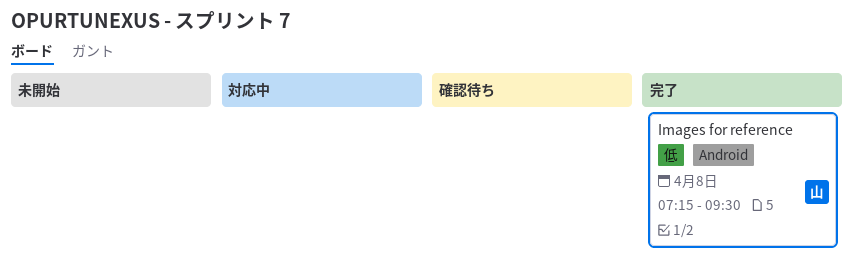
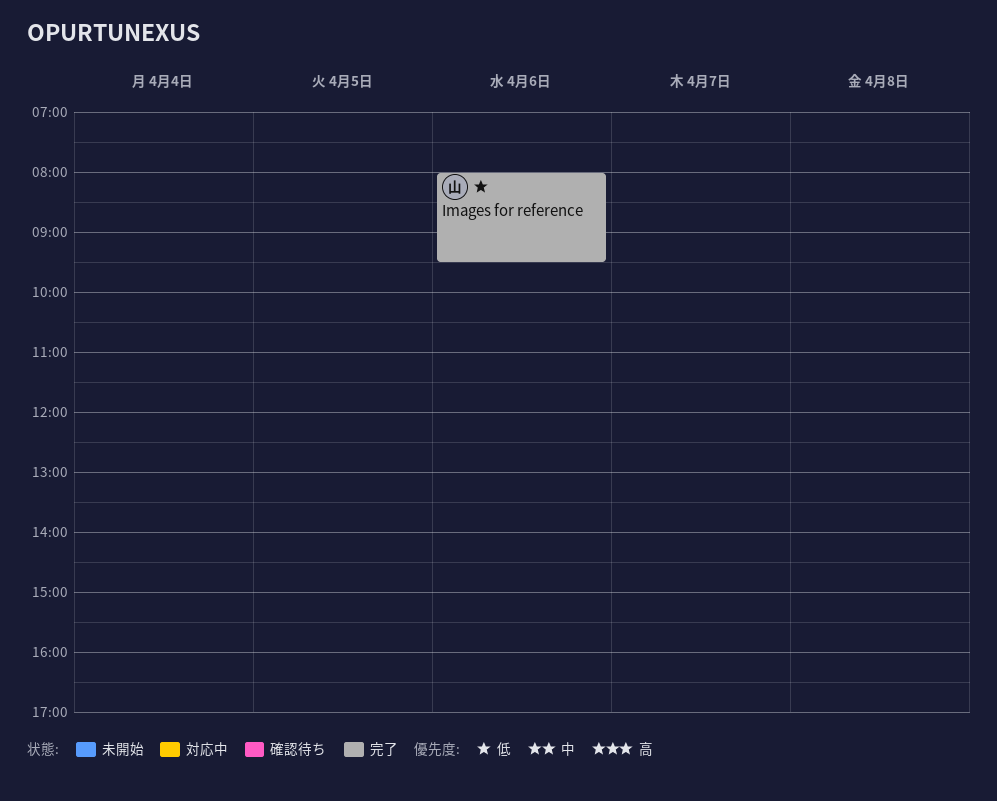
Images for reference, day: Apr 8 -> Apr 6
Images for reference, begins: 07:15 -> 08:00

